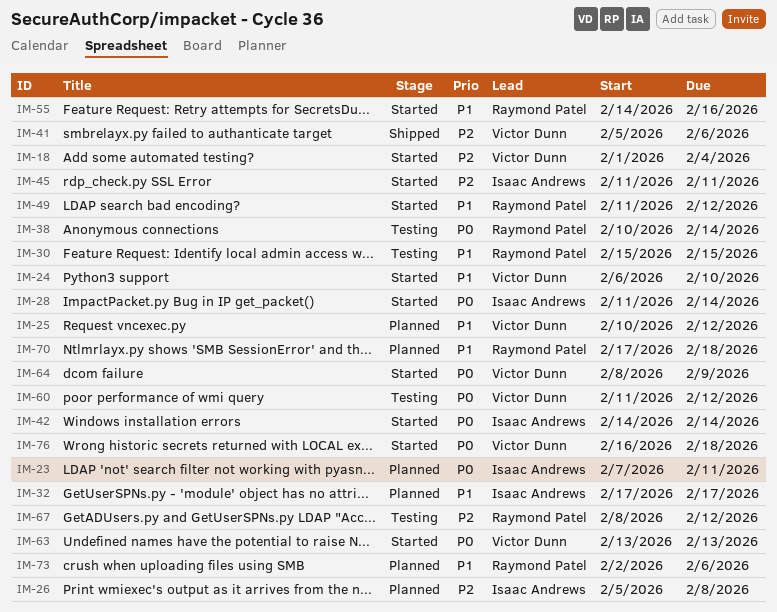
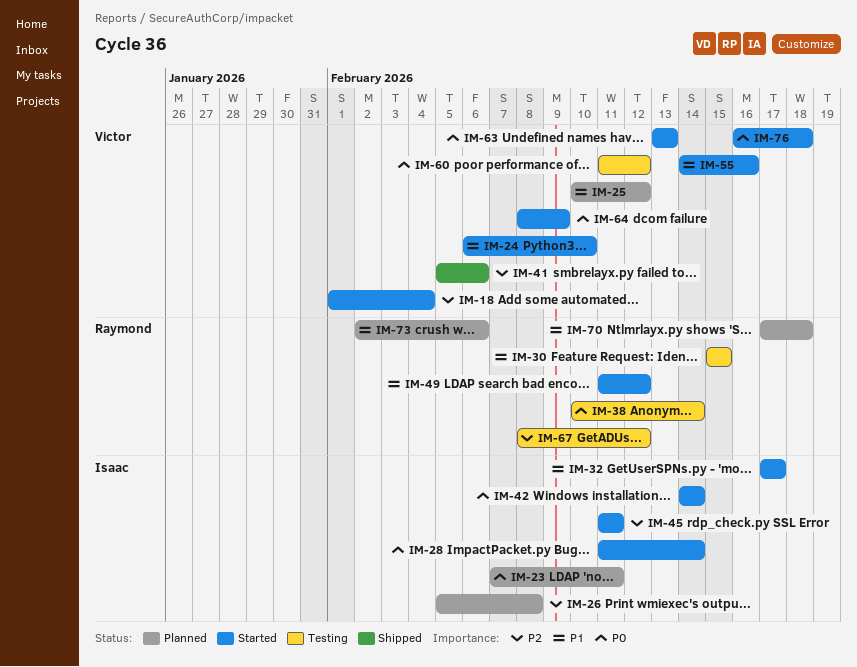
IM-32, status: Planned -> Started
IM-55, owner: Raymond Patel -> Victor Dunn

